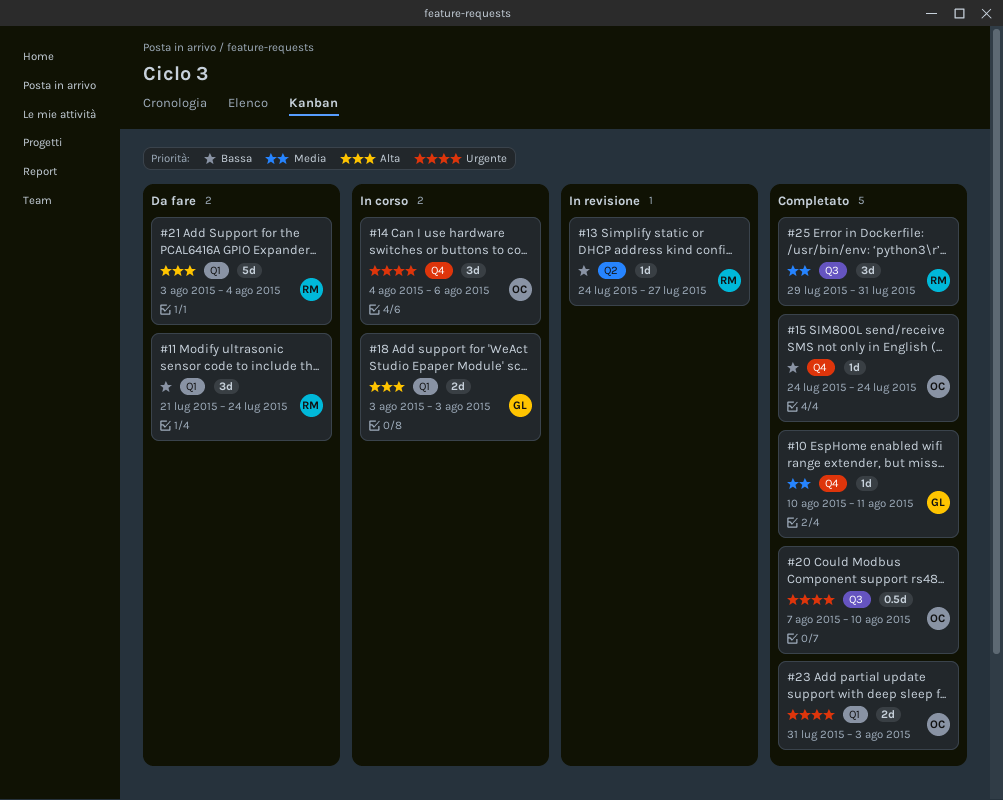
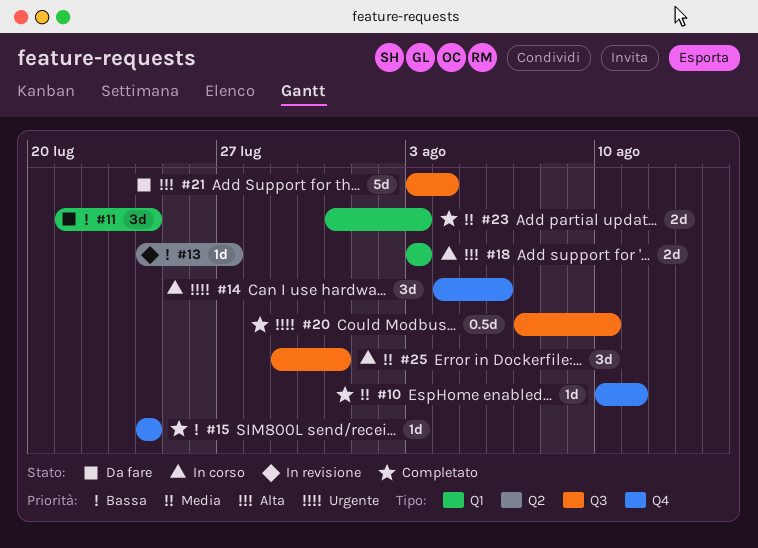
#21, label: Q1 -> Q3
#23, priority: Urgente -> Media
#25, status: Completato -> In corso

